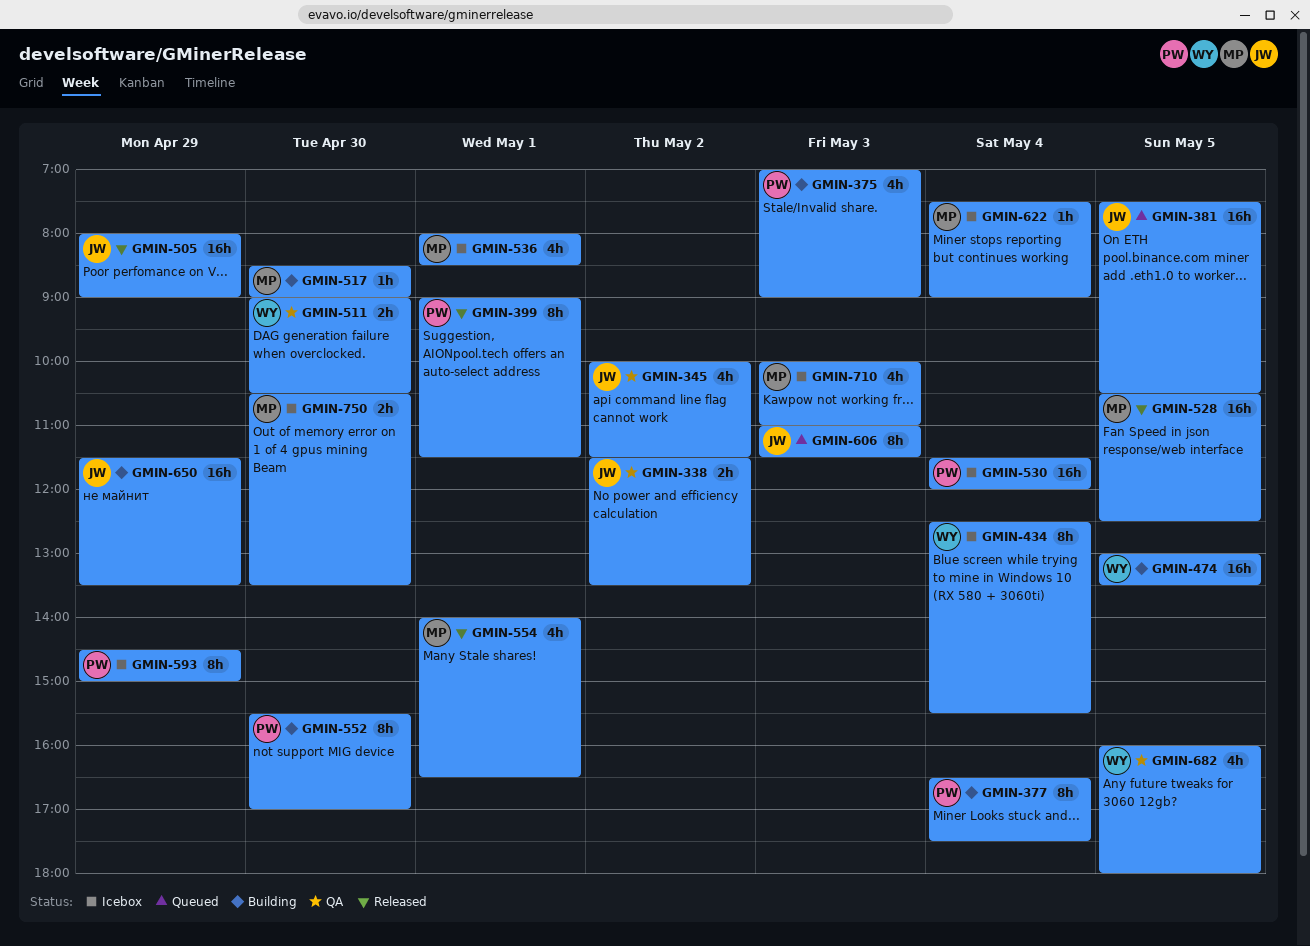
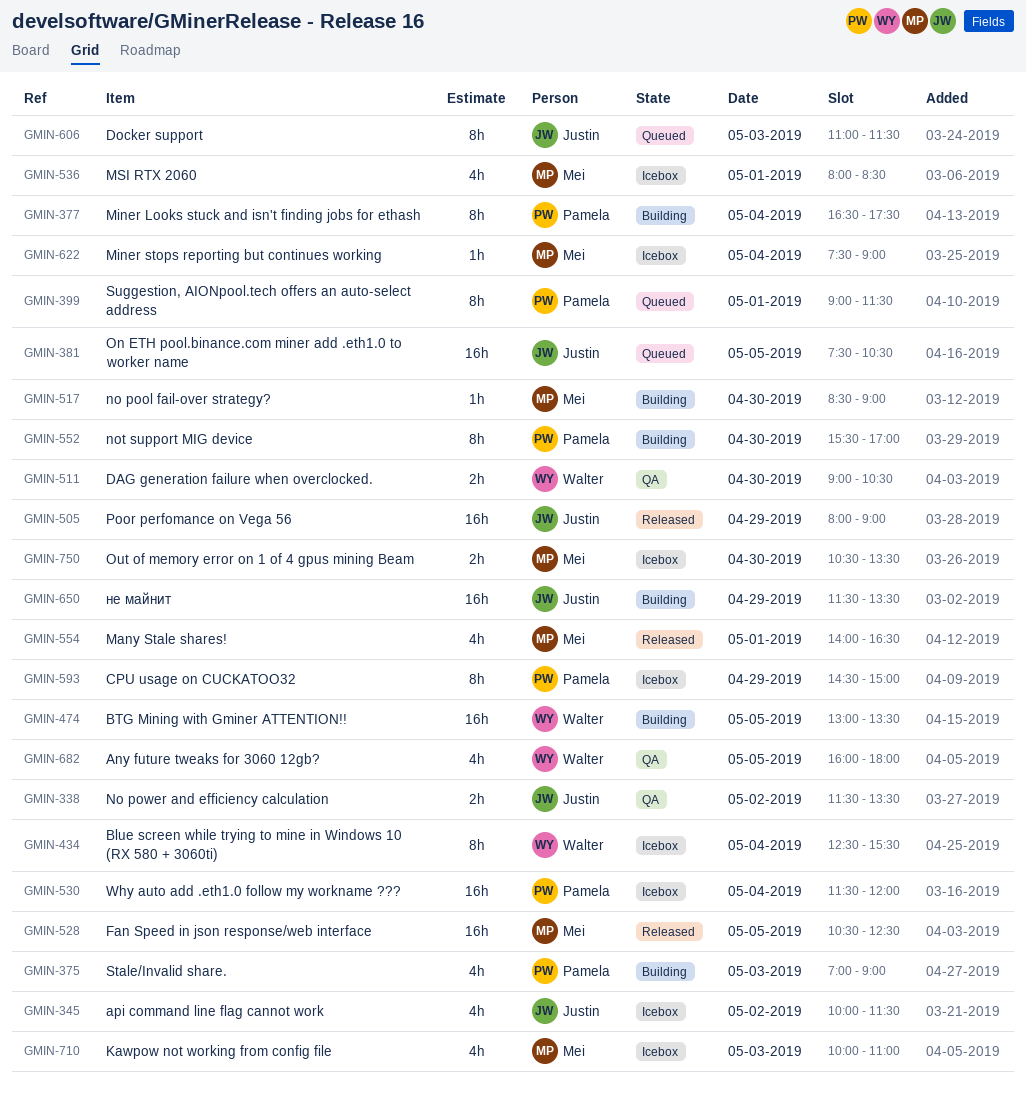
GMIN-345, status: QA -> Icebox
GMIN-399, status: Released -> Queued

